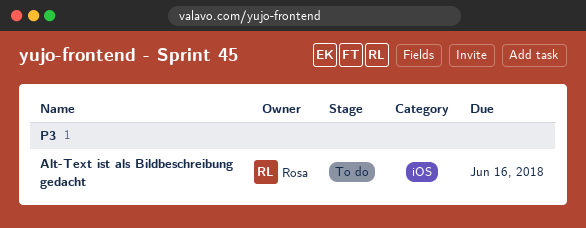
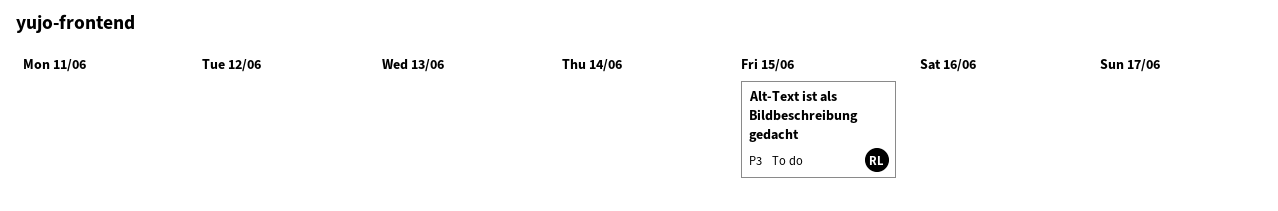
Alt-Text ist als Bildbeschreibung gedacht, due: Jun 16 -> Jun 15

